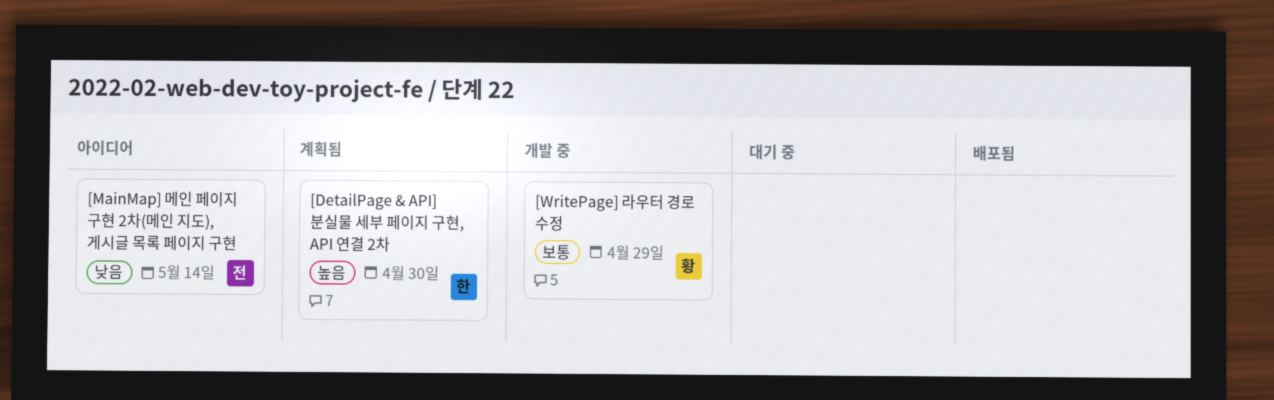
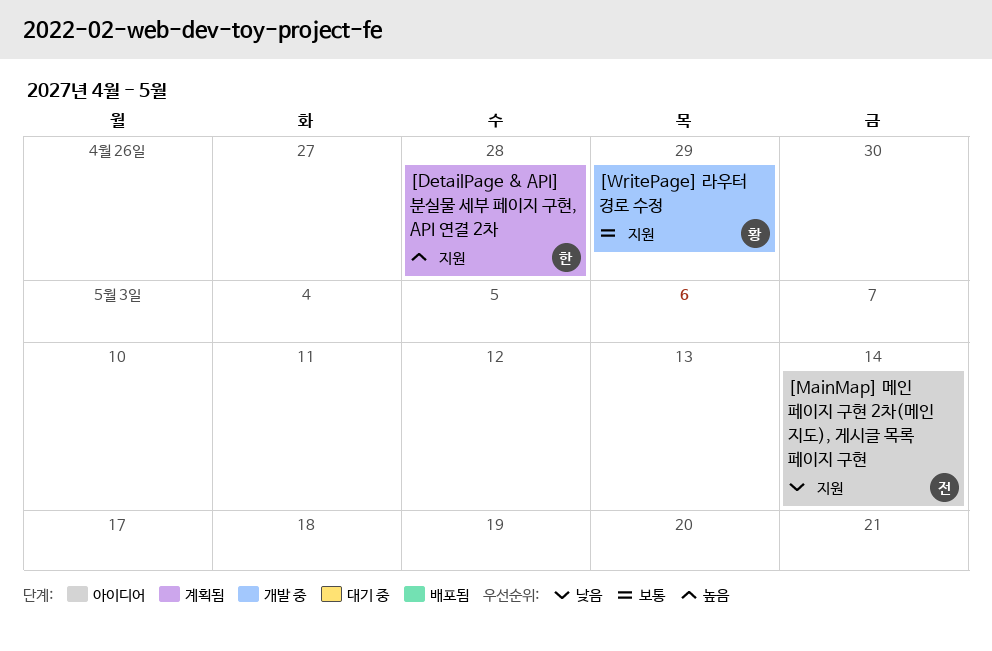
[DetailPage & API] 분실물 세부 페이지 구현, API 연결 2차, due: Apr 30 -> Apr 28

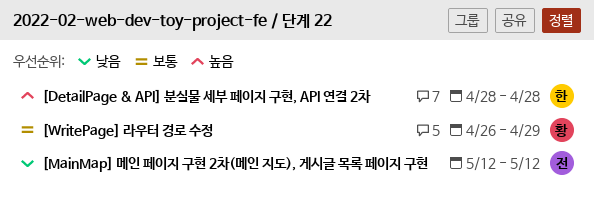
[MainMap] 메인 페이지 구현 2차(메인 지도), 게시글 목록 페이지 구현, due: May 14 -> May 12

